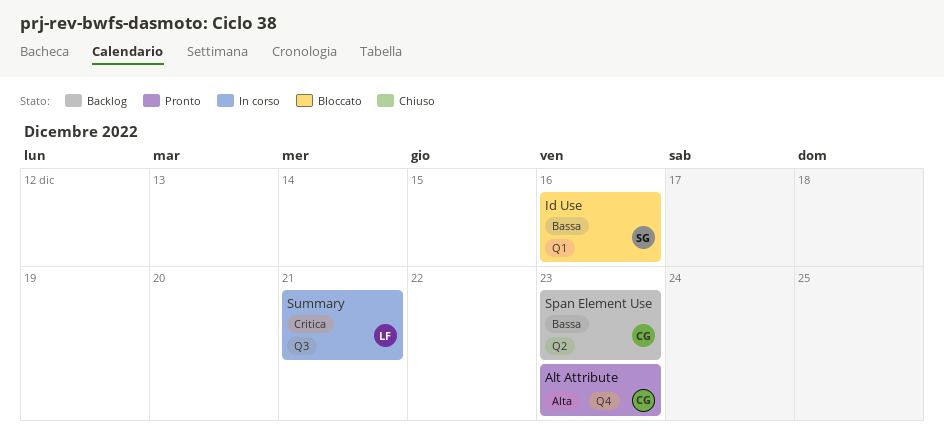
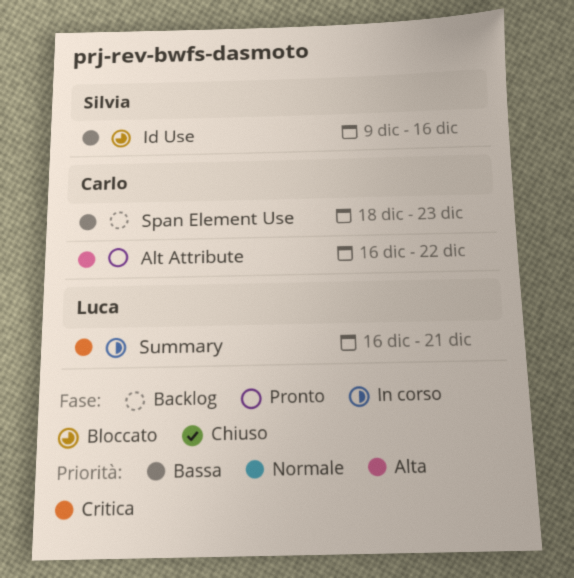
Alt Attribute, due: Dec 23 -> Dec 22

